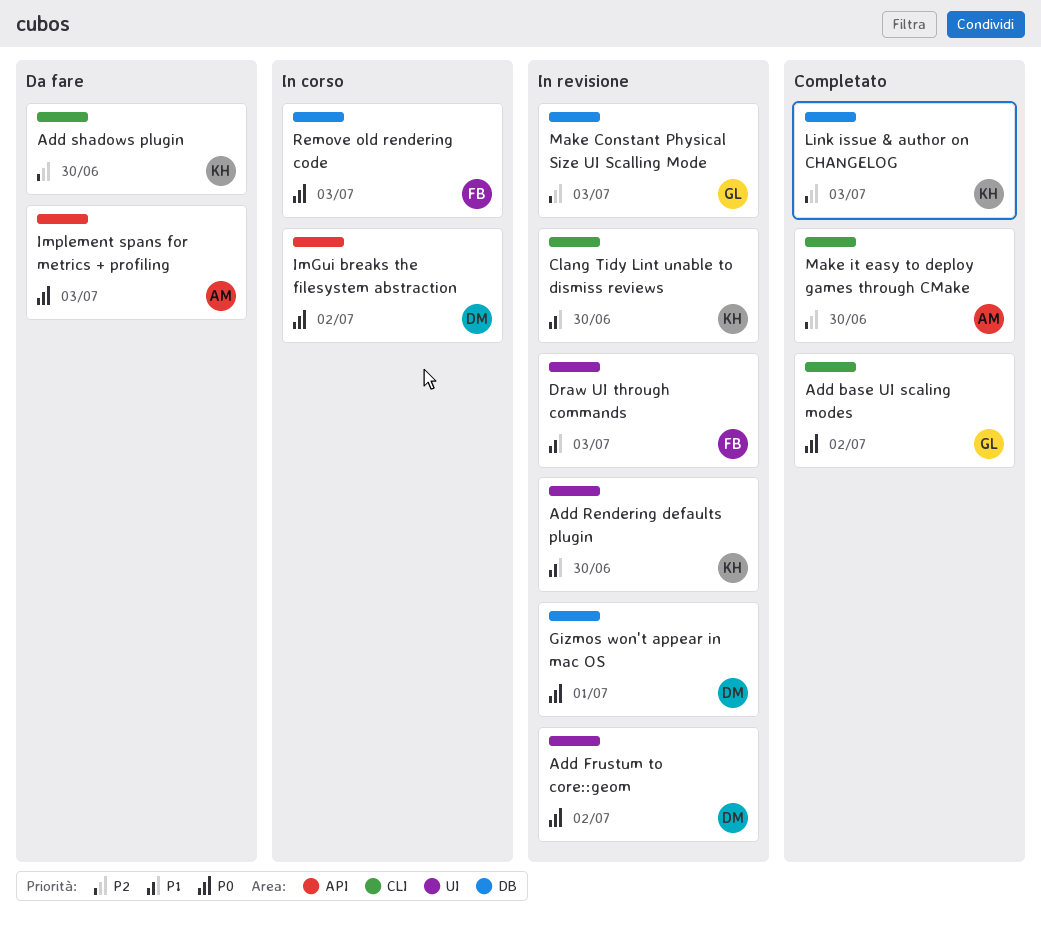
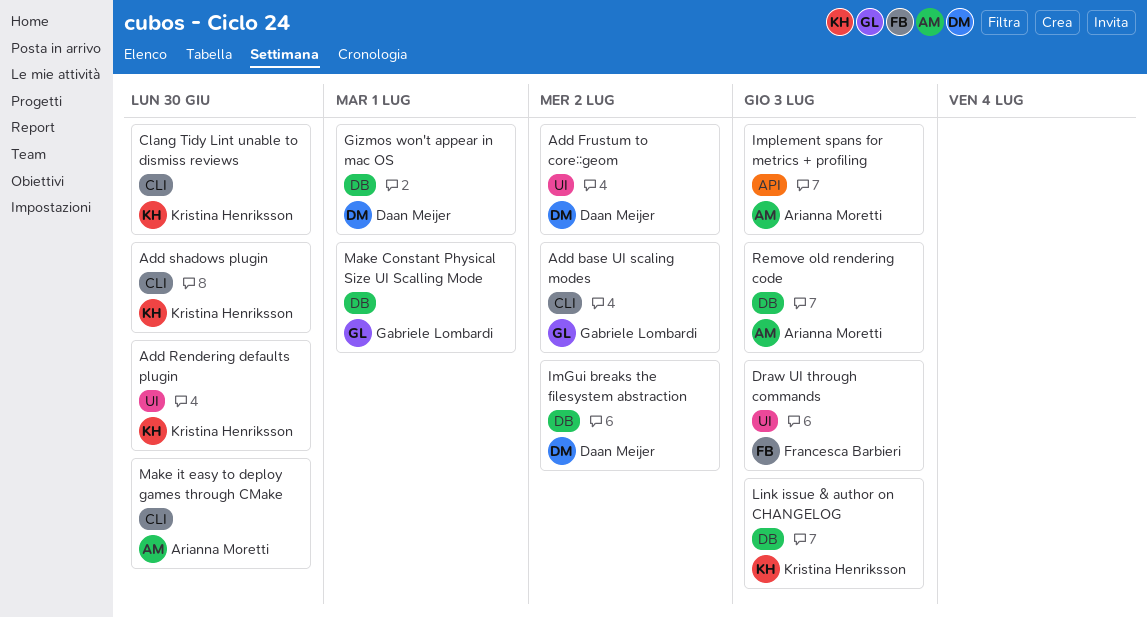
ImGui breaks the filesystem abstraction, label: API -> DB
Make Constant Physical Size UI Scalling Mode, due: Jul 3 -> Jul 1
Remove old rendering code, owner: Francesca Barbieri -> Arianna Moretti

